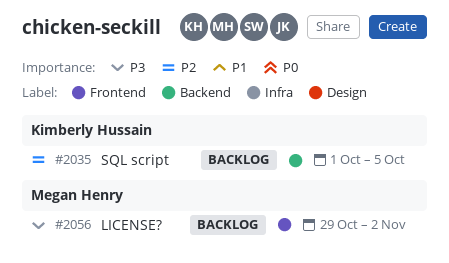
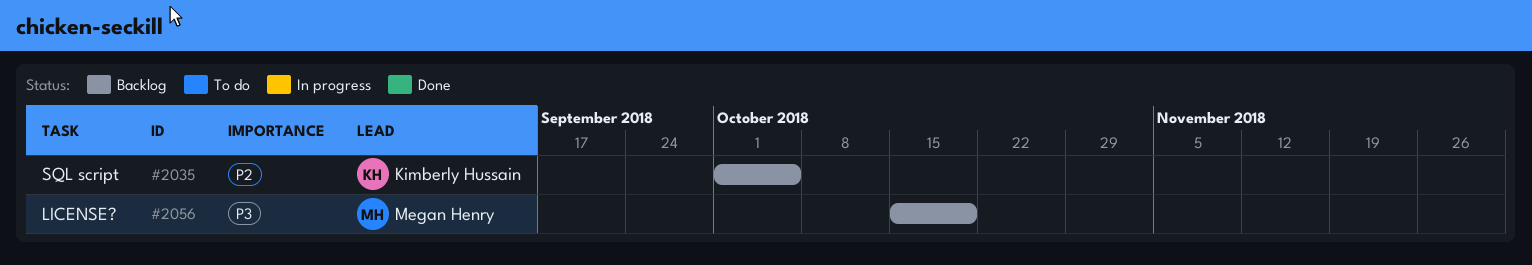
#2056, start: Oct 29 -> Oct 15
#2056, due: Nov 2 -> Oct 19

